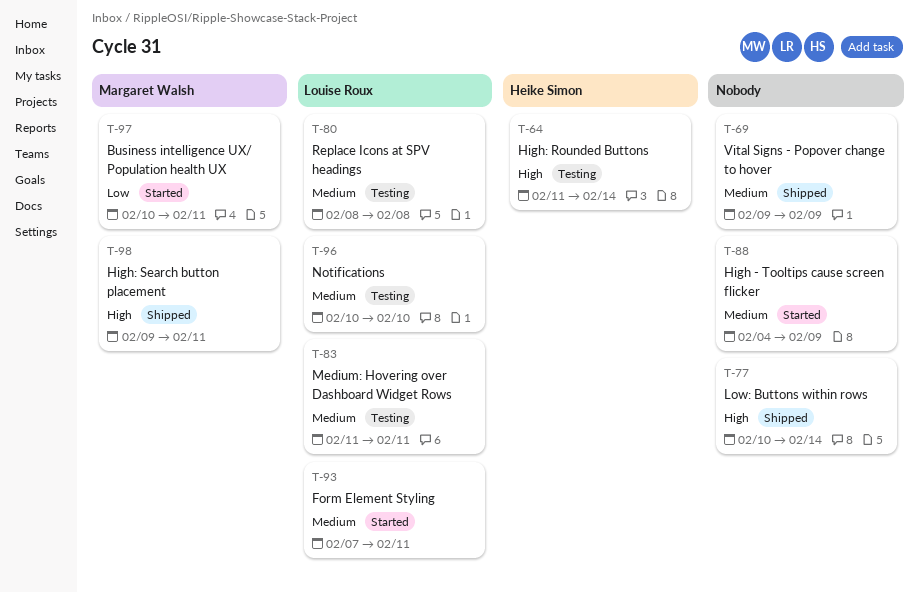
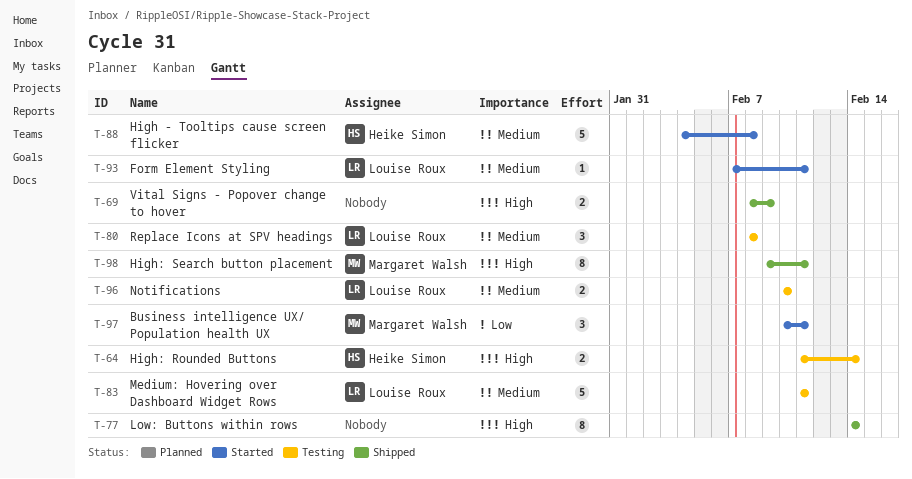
T-69, priority: Medium -> High
T-69, start: Feb 9 -> Feb 8
T-77, start: Feb 10 -> Feb 14
T-88, owner: none -> Heike Simon
T-88, due: Feb 9 -> Feb 8

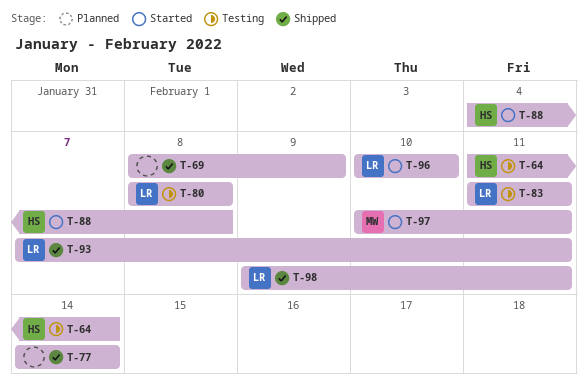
T-93, status: Started -> Shipped
T-96, status: Testing -> Started
T-98, owner: Margaret Walsh -> Louise Roux

